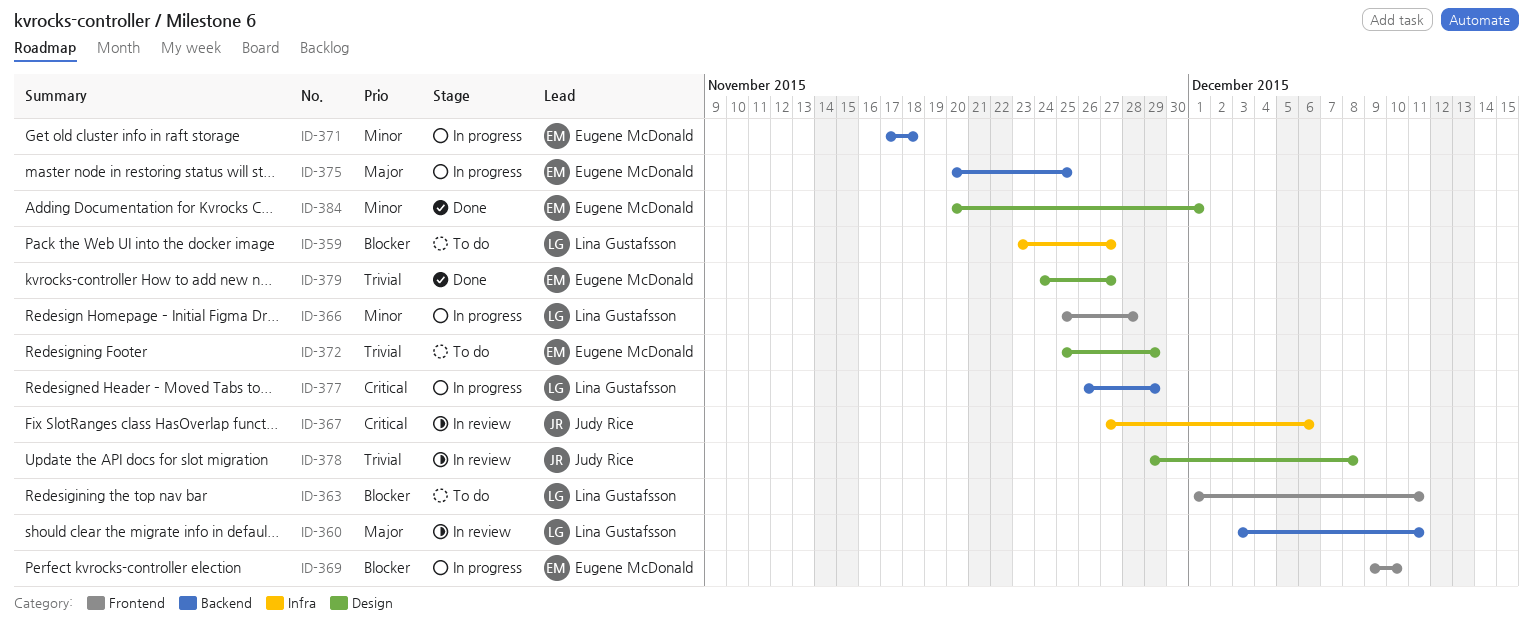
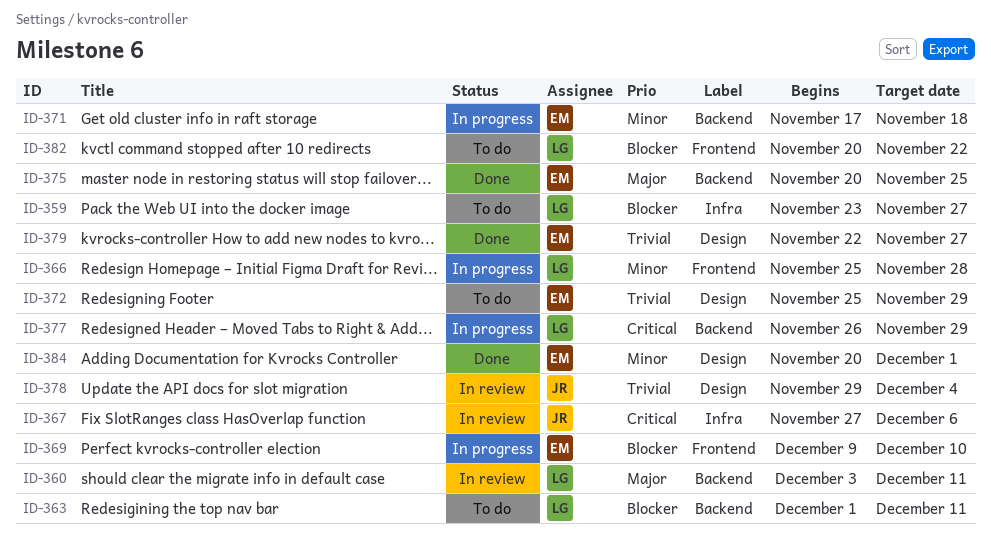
ID-363, label: Frontend -> Backend
ID-375, status: In progress -> Done
ID-378, due: Dec 8 -> Dec 4
ID-379, start: Nov 24 -> Nov 22
ID-382: none -> present

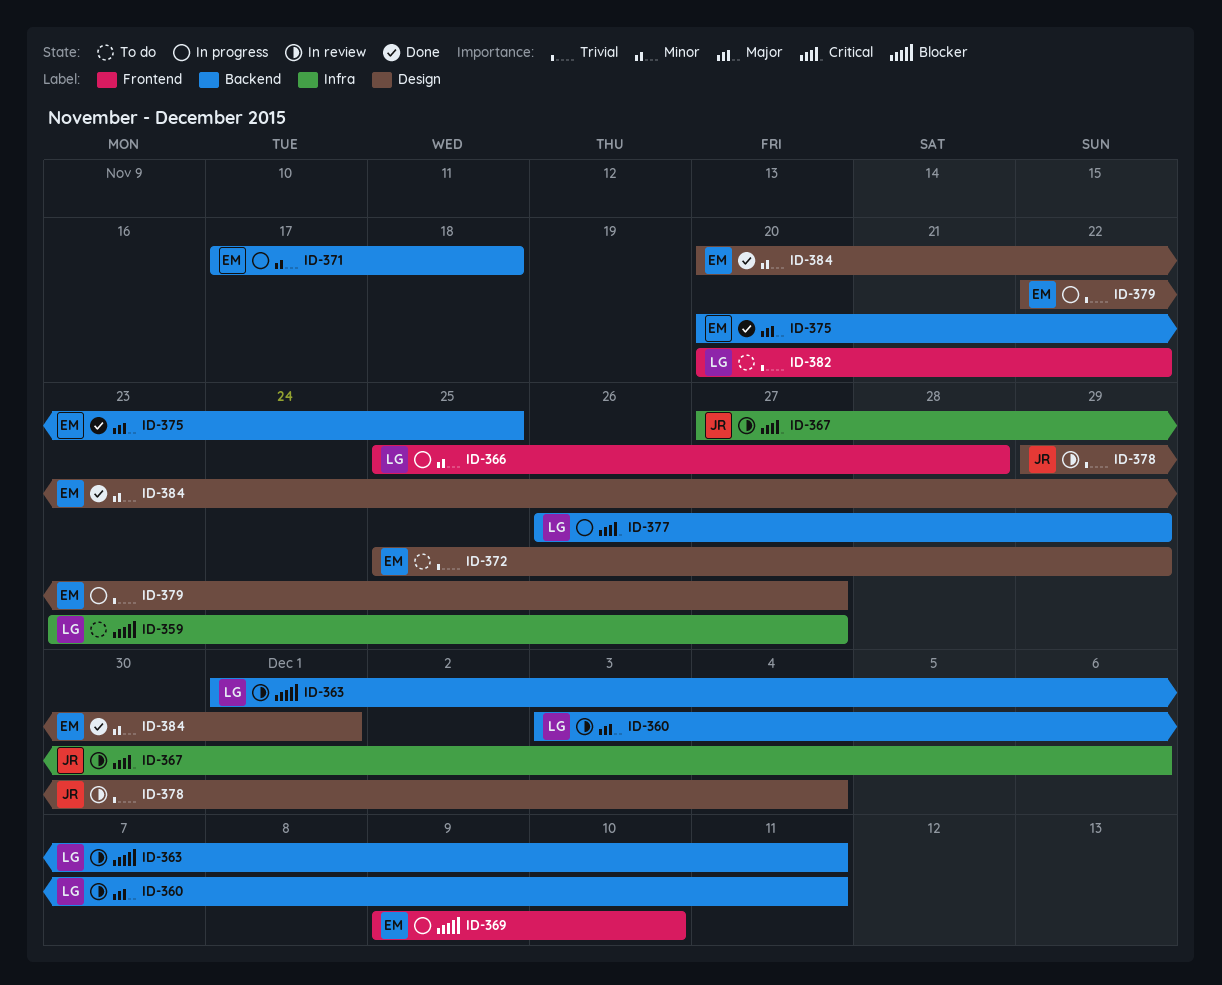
ID-363, status: To do -> In review
ID-379, status: Done -> In progress
ID-382, priority: Blocker -> Trivial

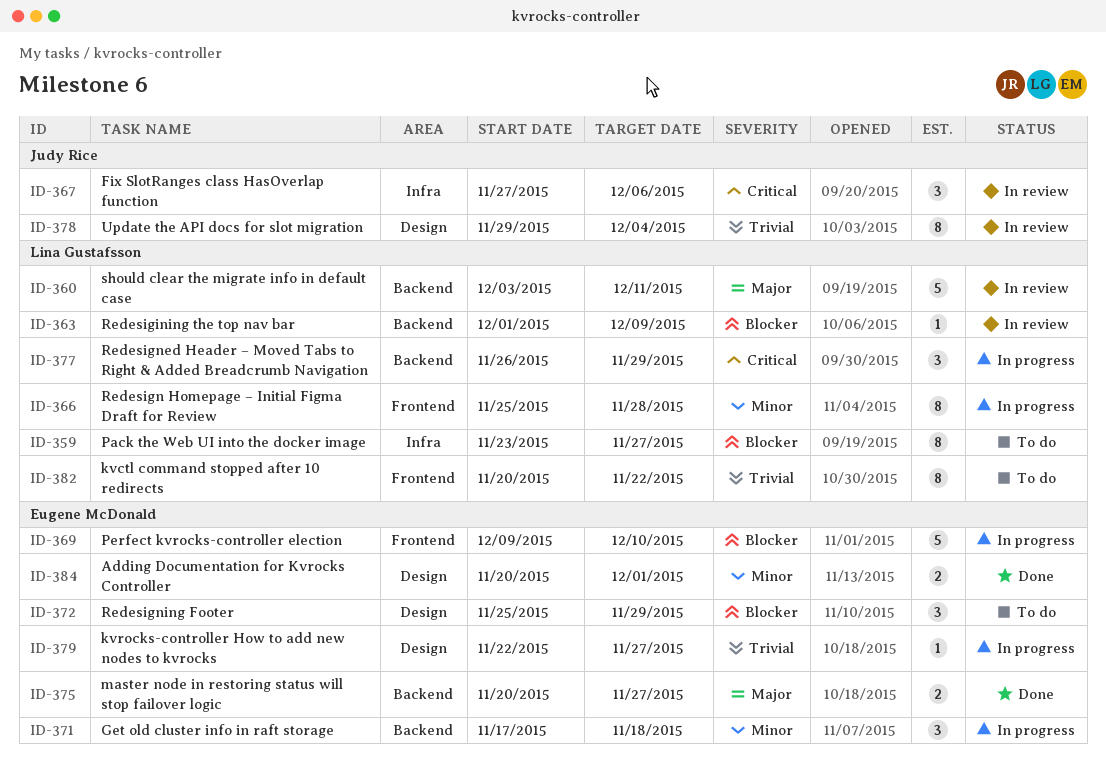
ID-363, due: Dec 11 -> Dec 9
ID-372, priority: Trivial -> Blocker
ID-375, due: Nov 25 -> Nov 27

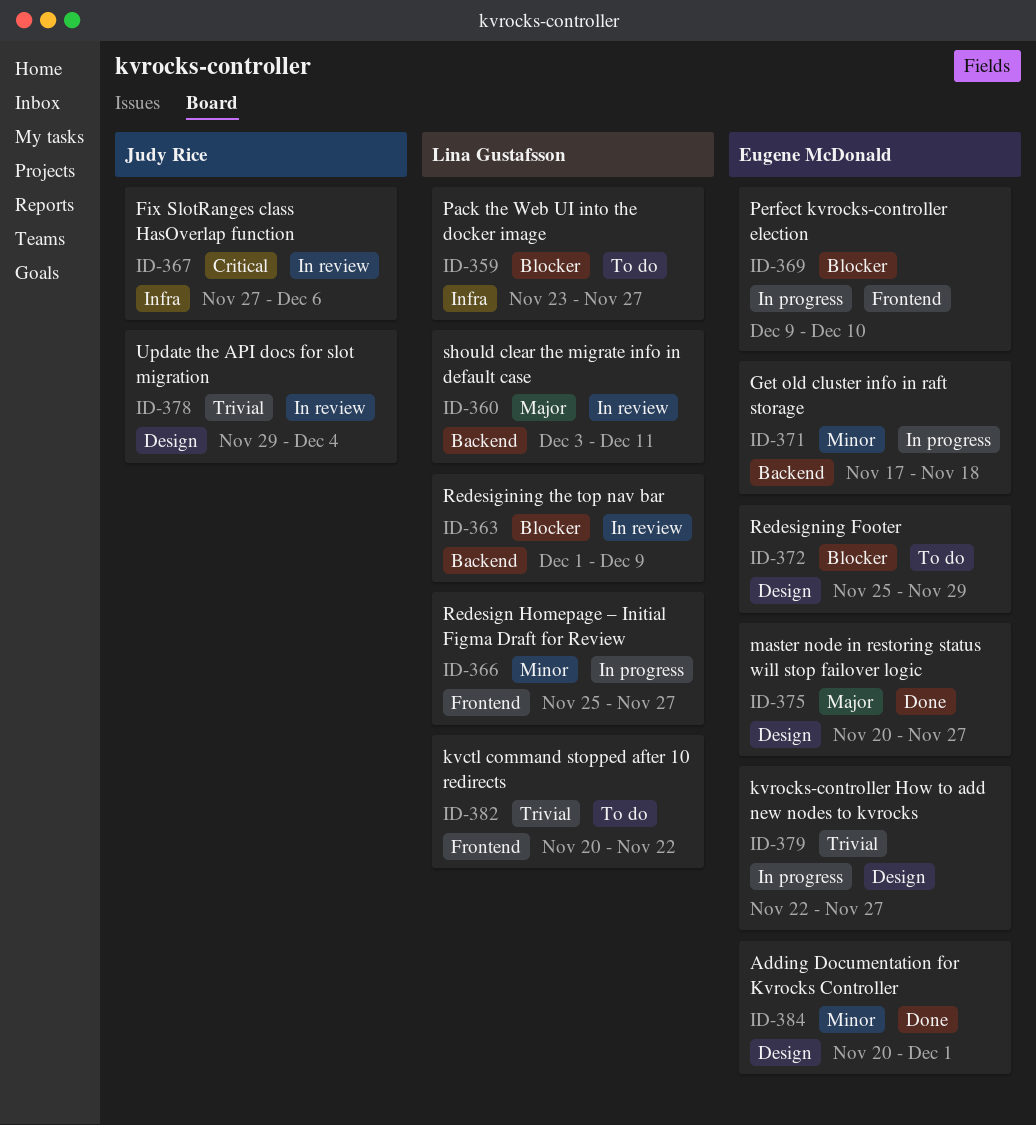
ID-366, due: Nov 28 -> Nov 27
ID-375, label: Backend -> Design
ID-377: present -> none

